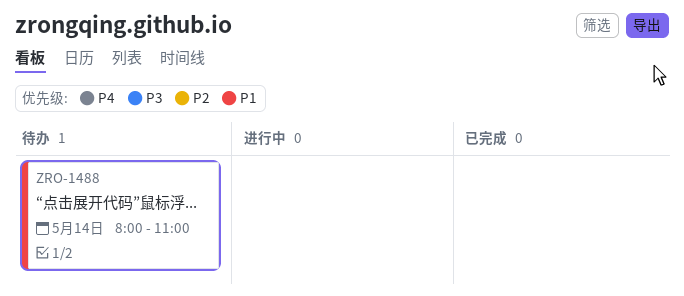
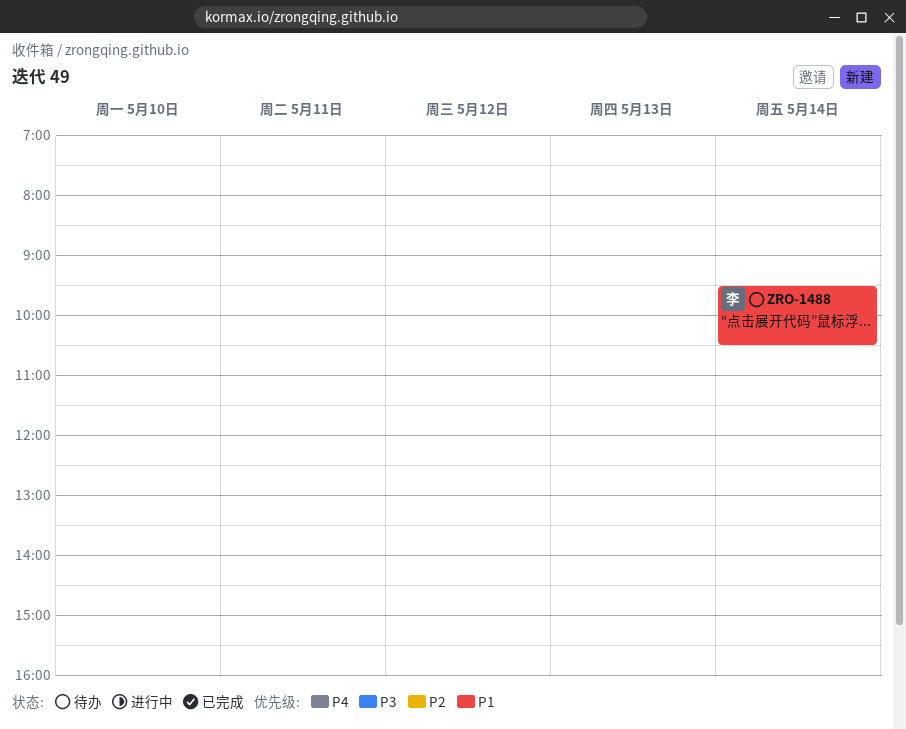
ZRO-1488, begins: 08:00 -> 09:30
ZRO-1488, ends: 11:00 -> 10:30

